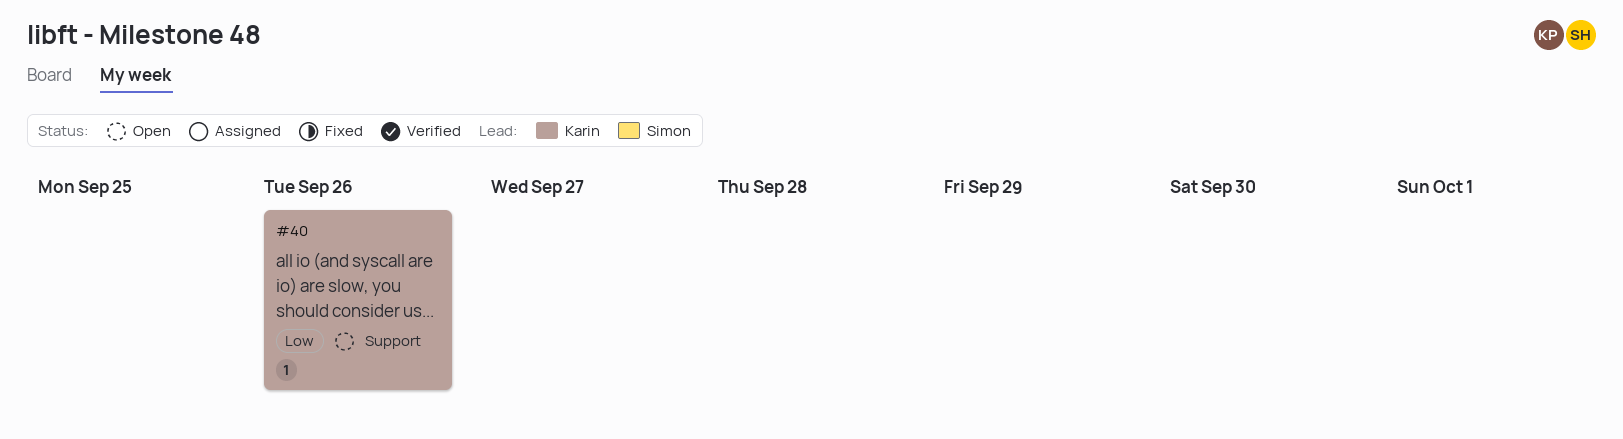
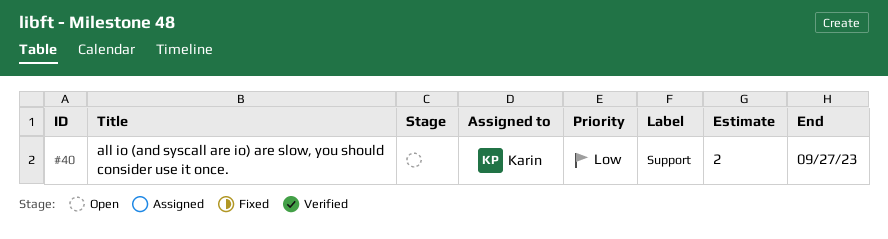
#40, estimate: 1 -> 2
#40, due: Sep 26 -> Sep 27

